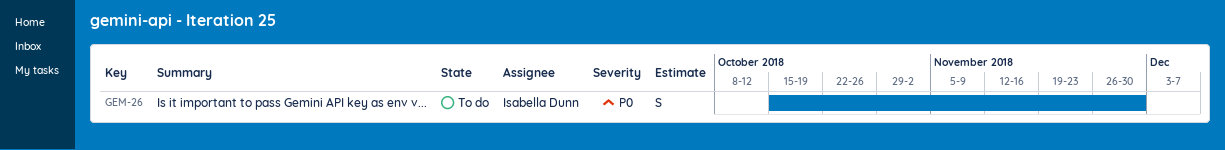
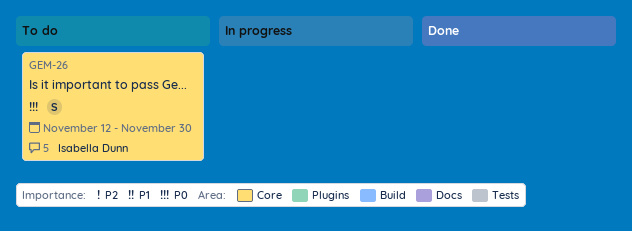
GEM-26, start: Oct 15 -> Nov 12

